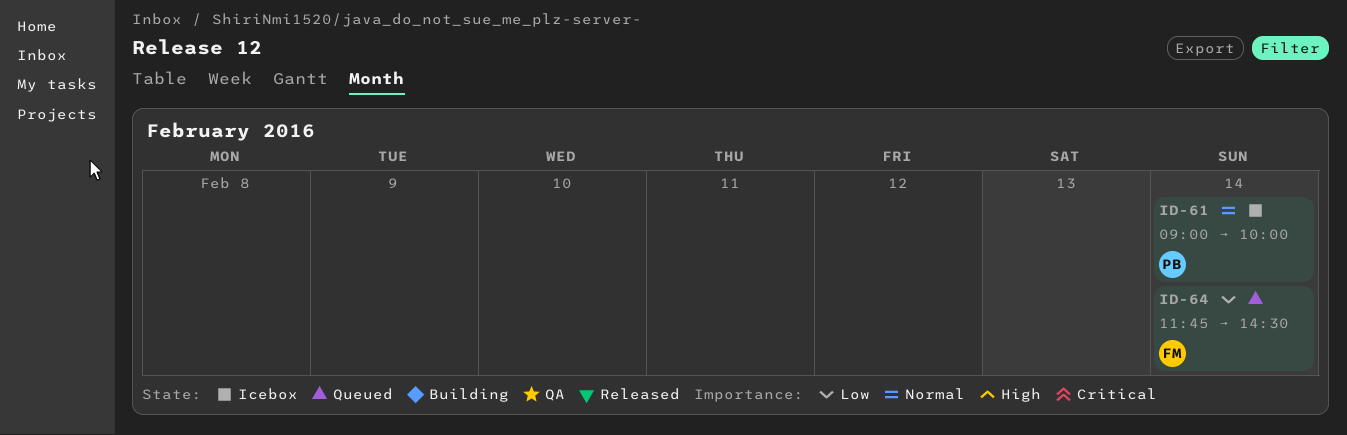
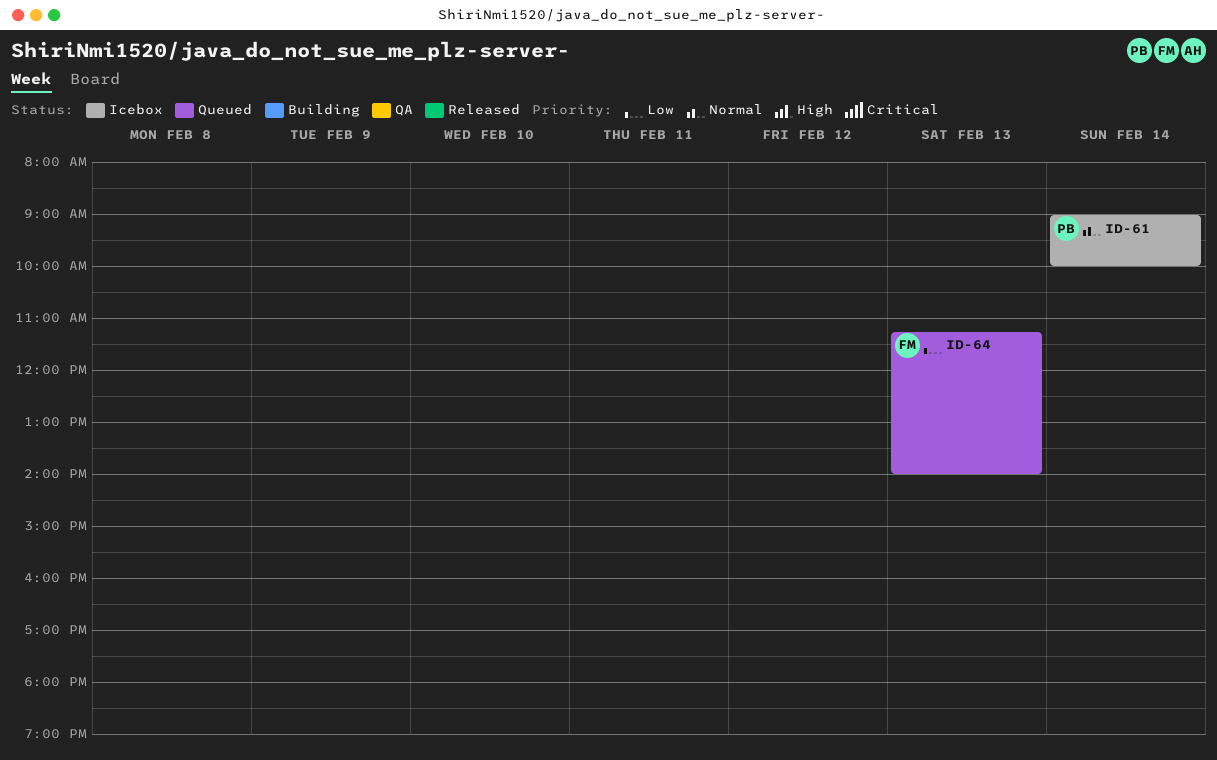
ID-64, day: Feb 14 -> Feb 13
ID-64, begins: 11:45 -> 11:15
ID-64, ends: 14:30 -> 14:00

